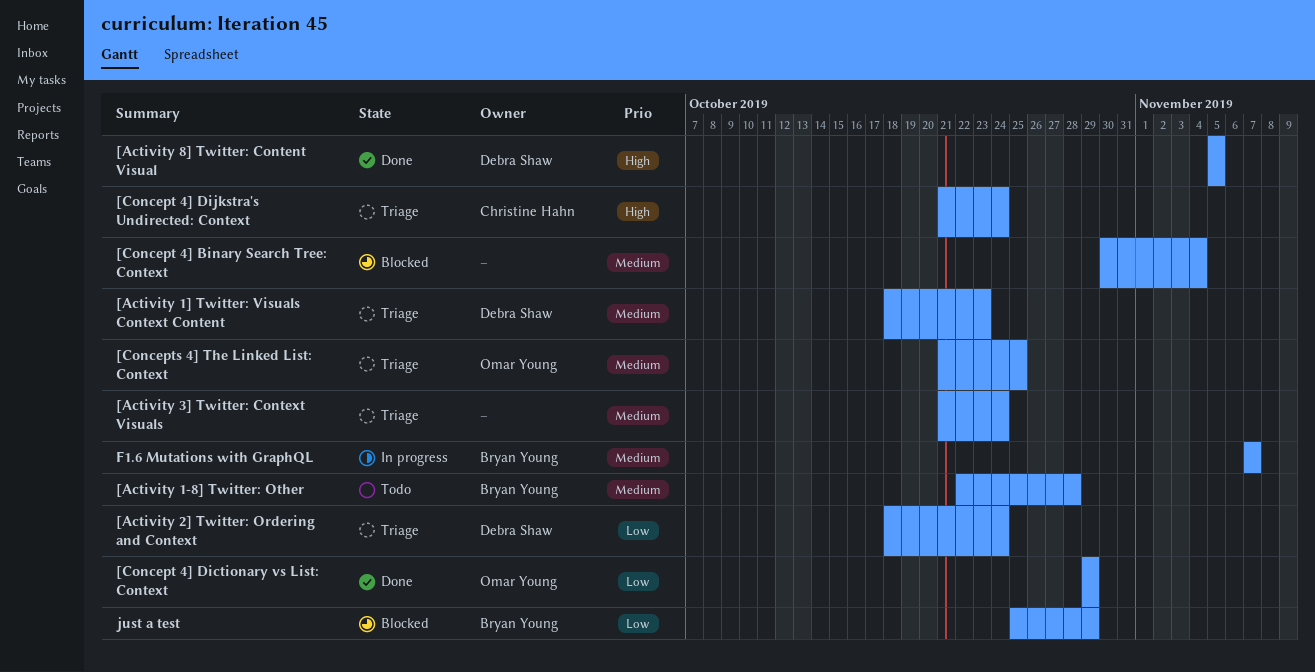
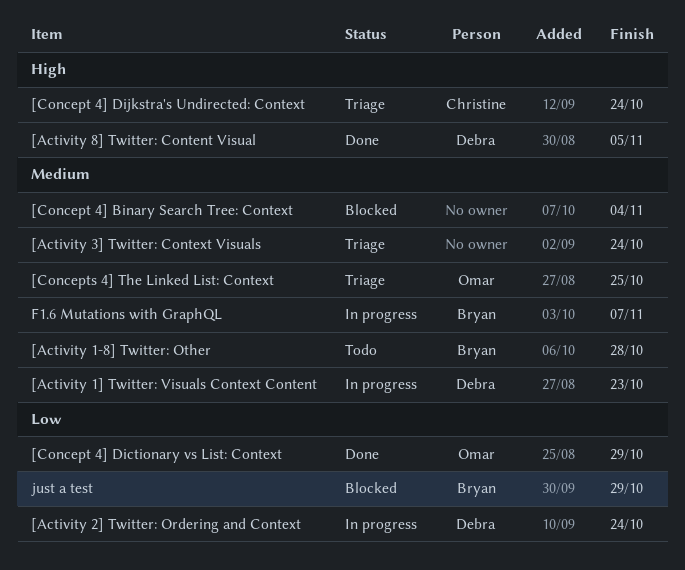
[Activity 1] Twitter: Visuals Context Content, status: Triage -> In progress
[Activity 2] Twitter: Ordering and Context, status: Triage -> In progress

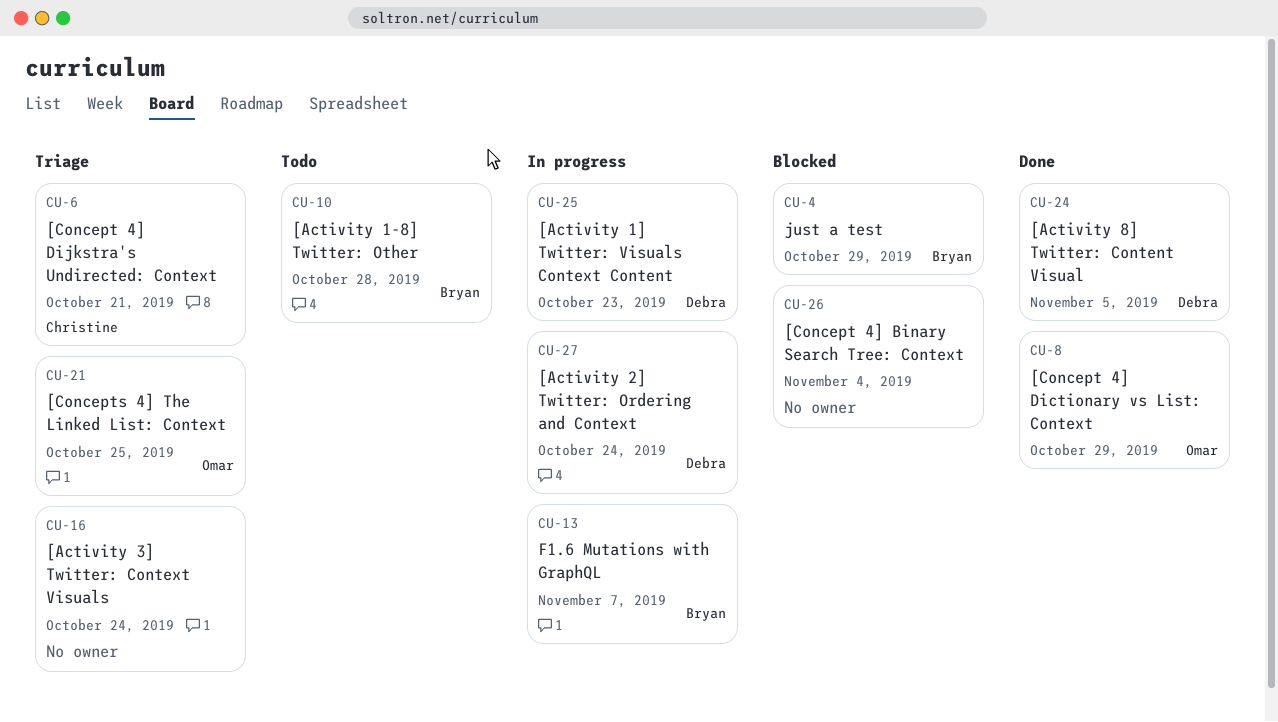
[Concept 4] Dijkstra's Undirected: Context, due: Oct 24 -> Oct 21

